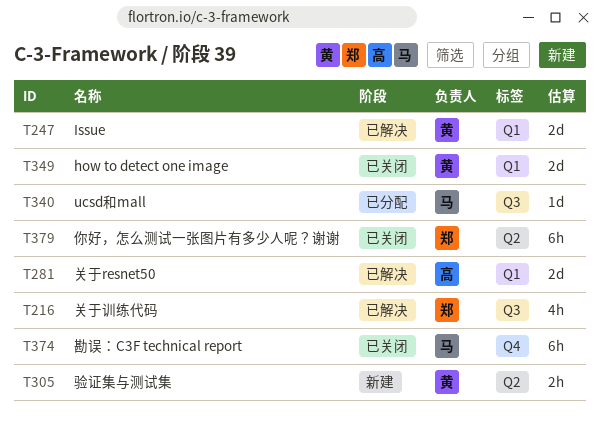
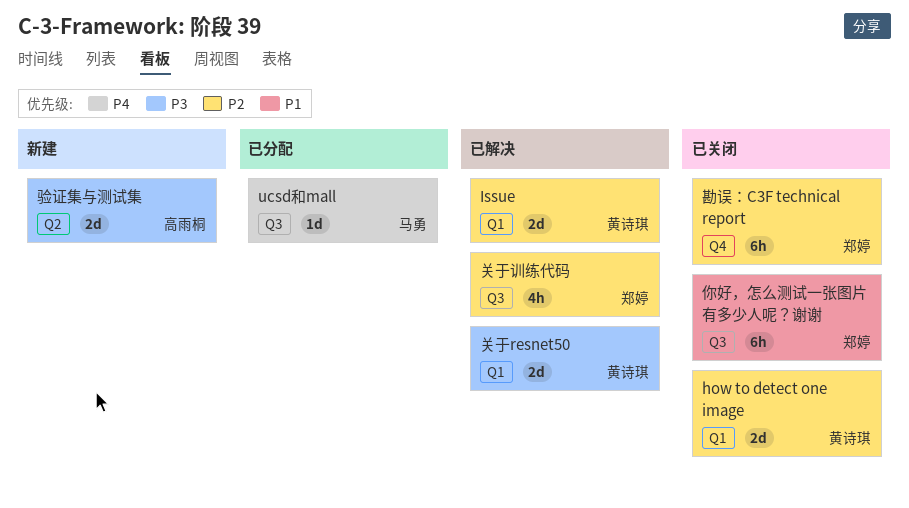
你好，怎么测试一张图片有多少人呢？谢谢, label: Q2 -> Q3
关于resnet50, owner: 高雨桐 -> 黄诗琪
勘误：C3F technical report, owner: 马勇 -> 郑婷
验证集与测试集, owner: 黄诗琪 -> 高雨桐
验证集与测试集, estimate: 2h -> 2d

